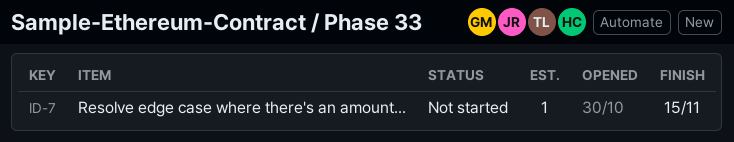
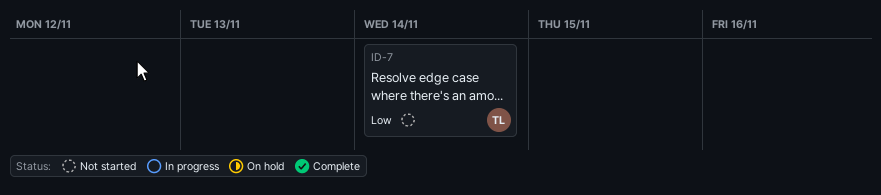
ID-7, due: Nov 15 -> Nov 14

